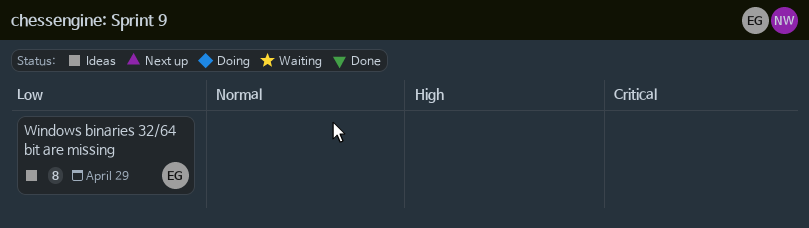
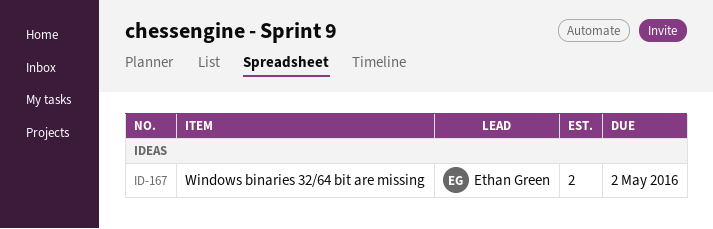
Windows binaries 32/64 bit are missing, estimate: 8 -> 2
Windows binaries 32/64 bit are missing, due: Apr 29 -> May 2

